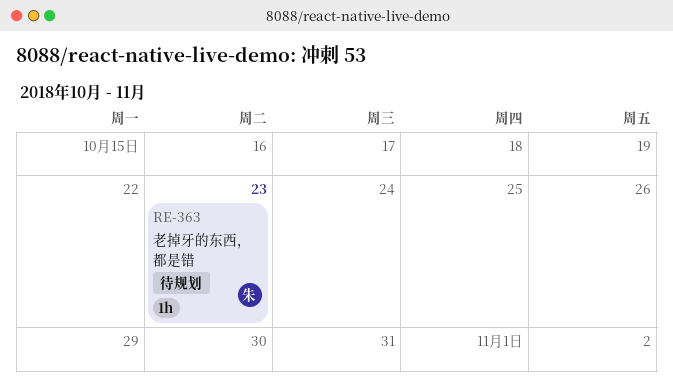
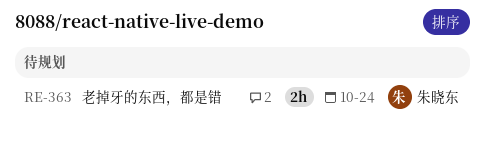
RE-363, estimate: 1h -> 2h
RE-363, due: Oct 23 -> Oct 24

